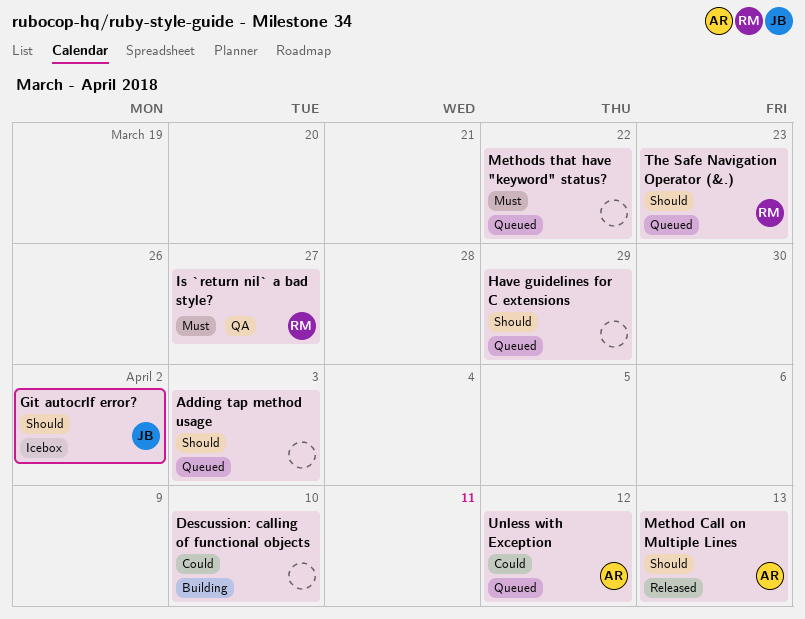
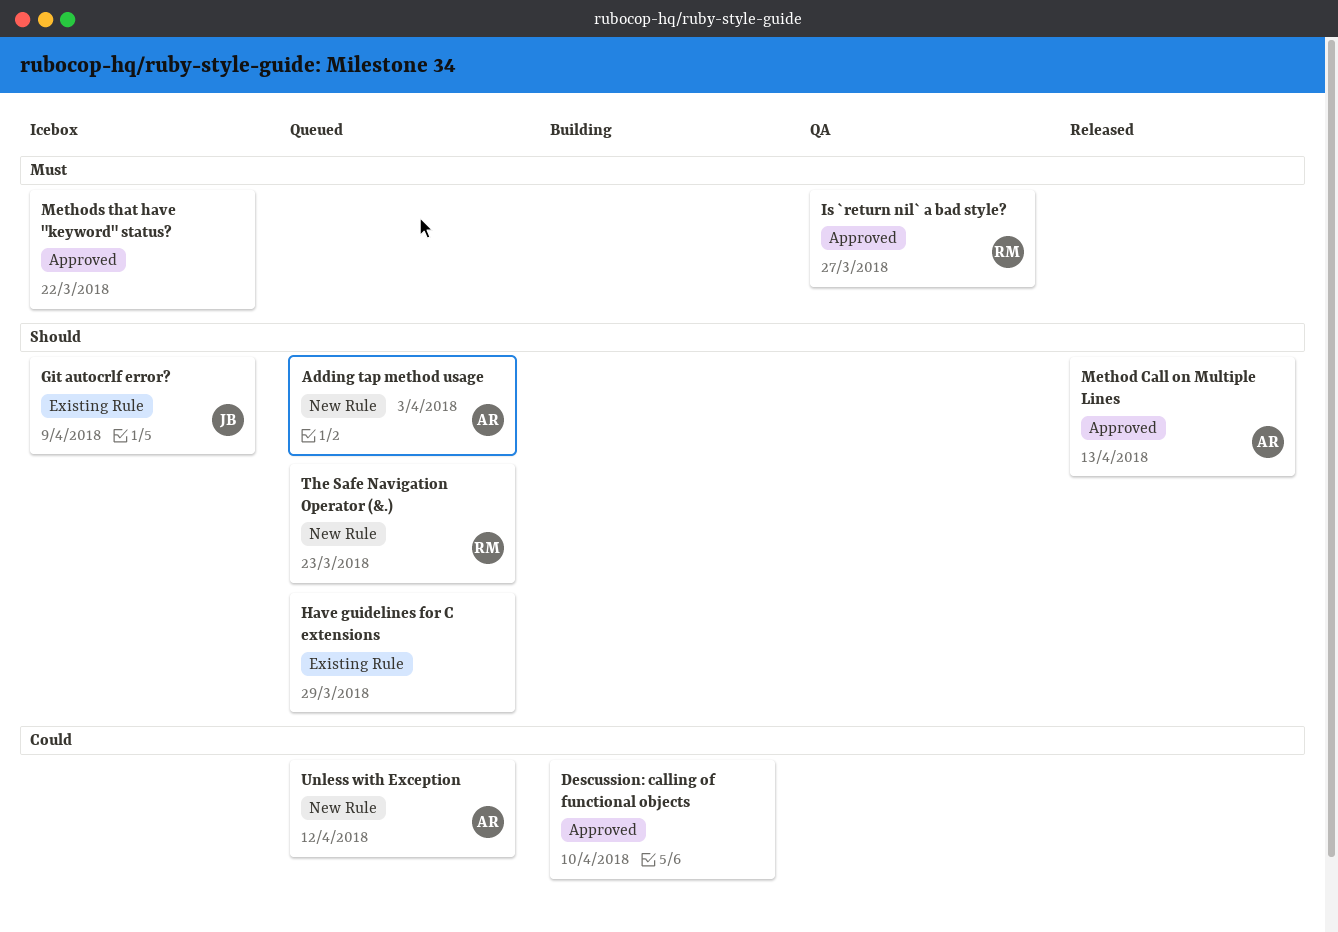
Adding tap method usage, owner: none -> AR
Git autocrlf error?, due: Apr 2 -> Apr 9
Methods that have "keyword" status?, status: Queued -> Icebox

